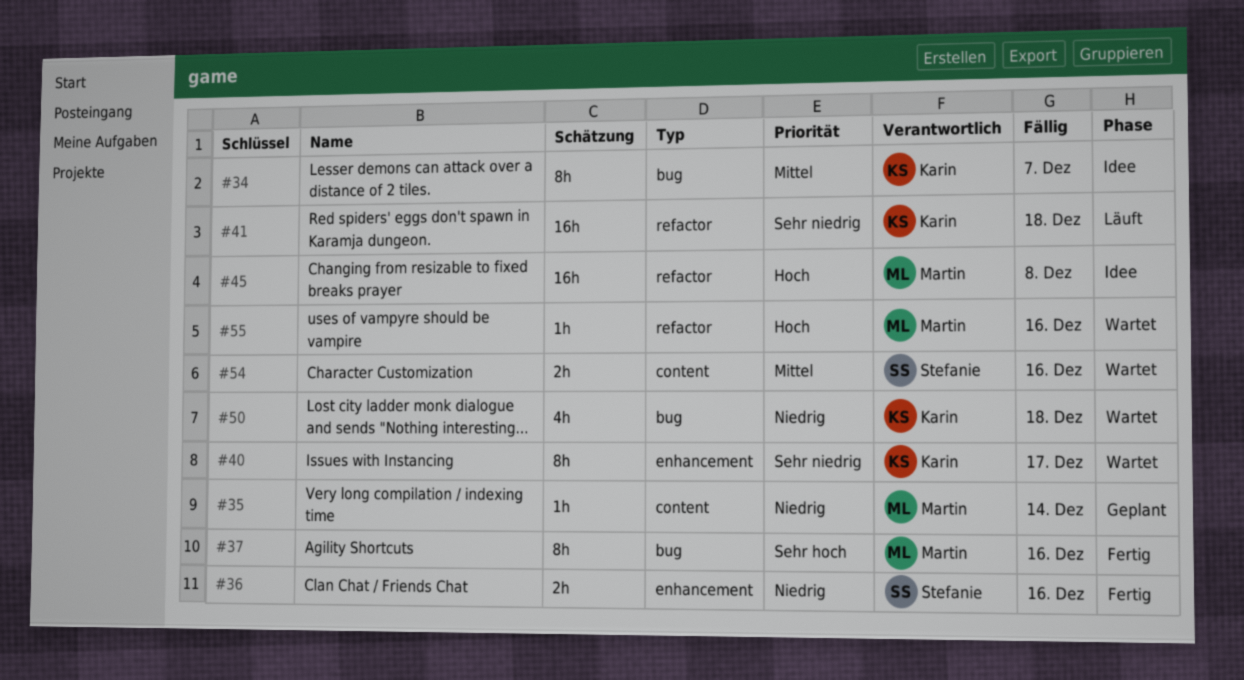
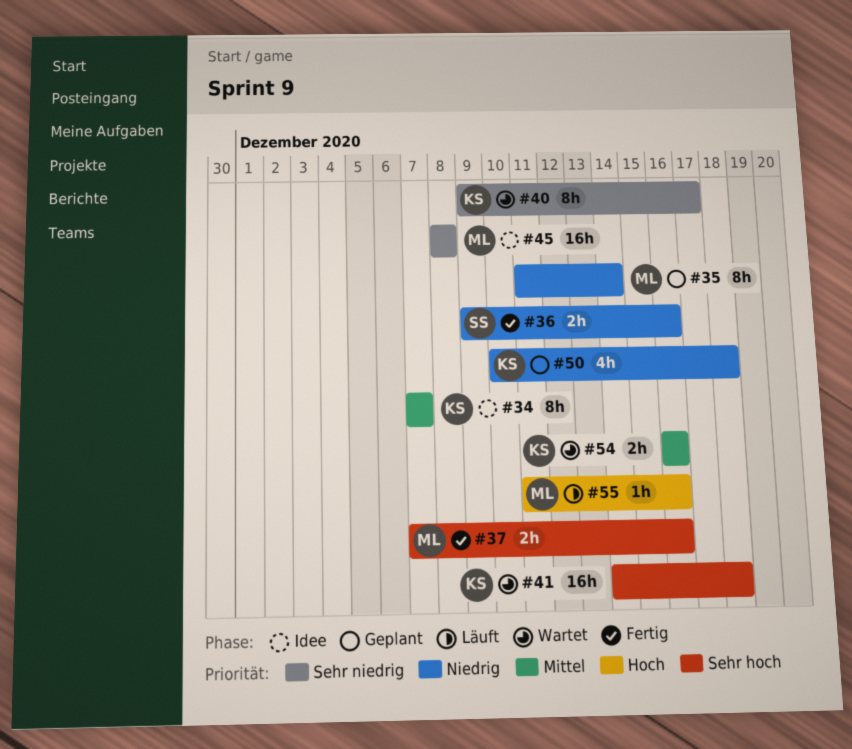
#35, estimate: 1h -> 8h
#37, estimate: 8h -> 2h
#41, status: Läuft -> Wartet
#41, priority: Sehr niedrig -> Sehr hoch
#45, priority: Hoch -> Sehr niedrig
#50, status: Wartet -> Geplant
#54, owner: Stefanie -> Karin
#55, status: Wartet -> Läuft

